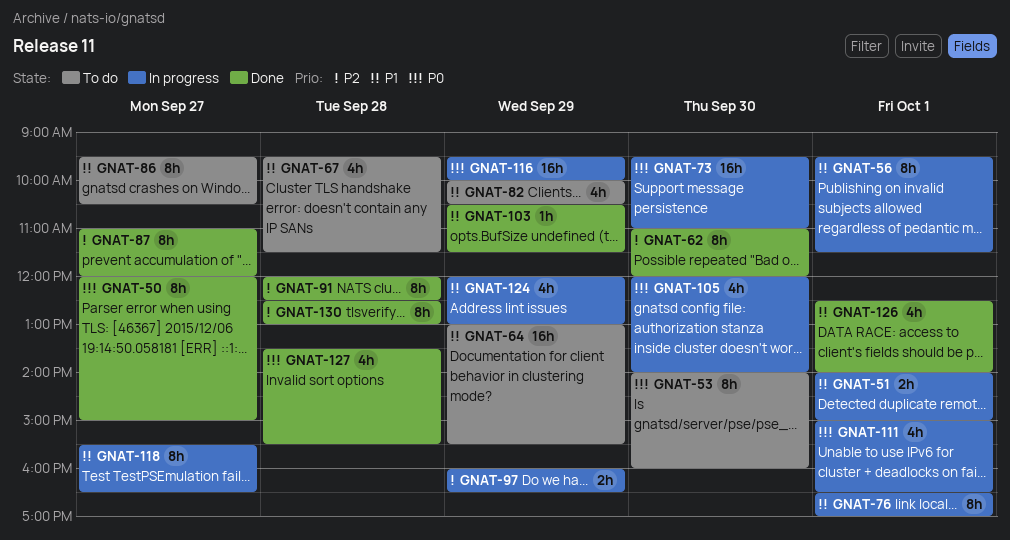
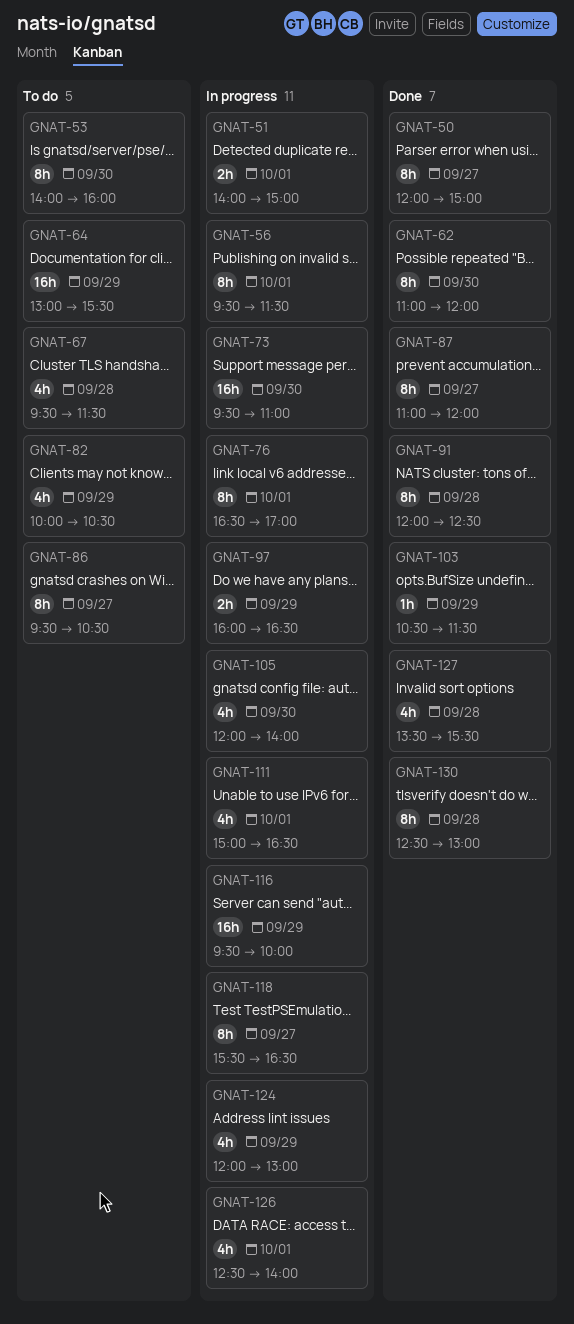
GNAT-126, status: Done -> In progress

